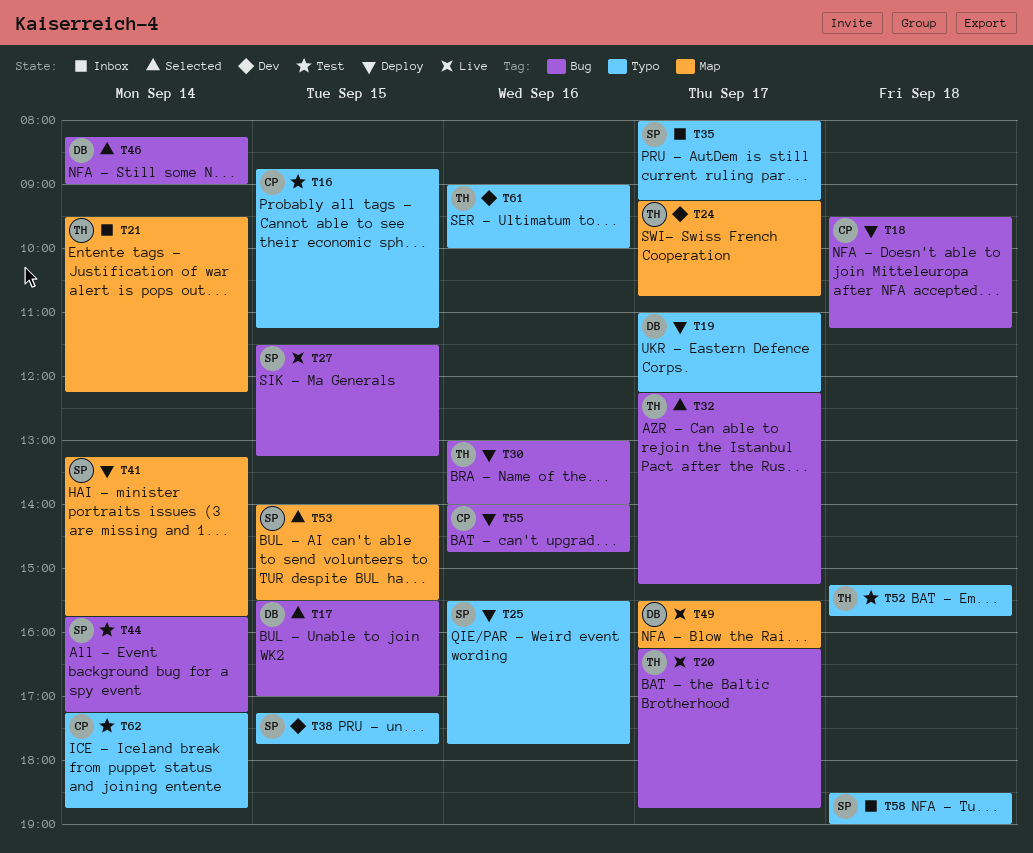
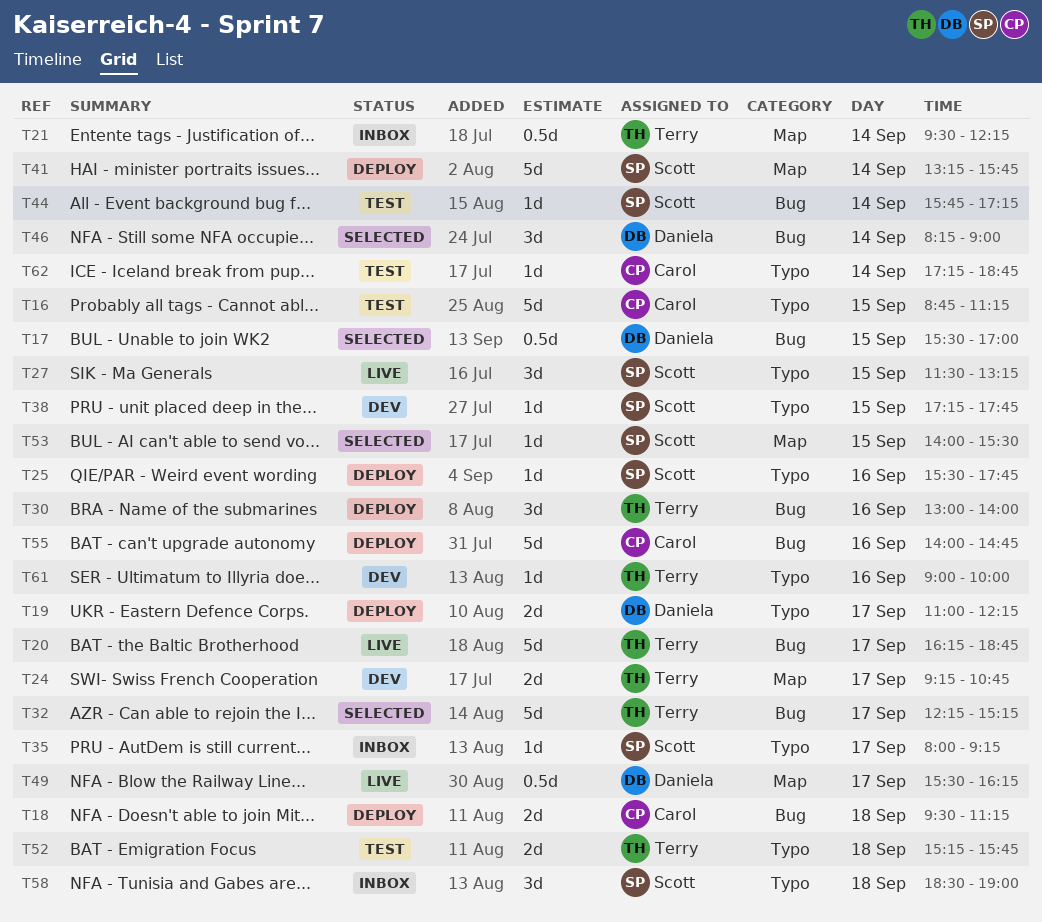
T27, label: Bug -> Typo

